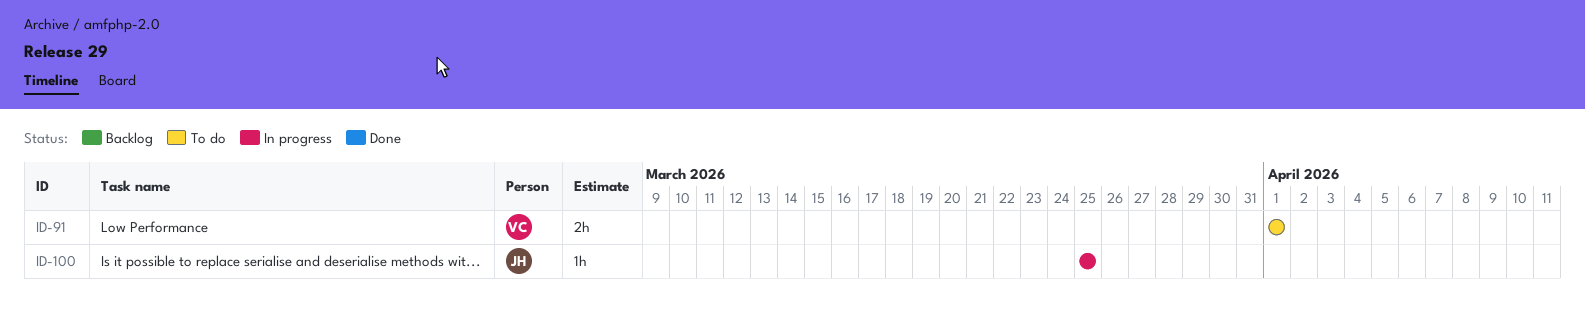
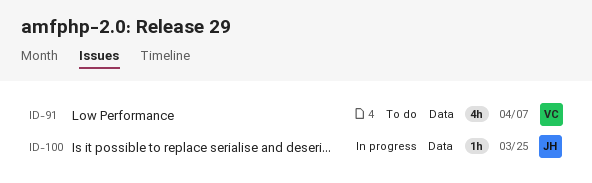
ID-91, estimate: 2h -> 4h
ID-91, due: Apr 1 -> Apr 7

